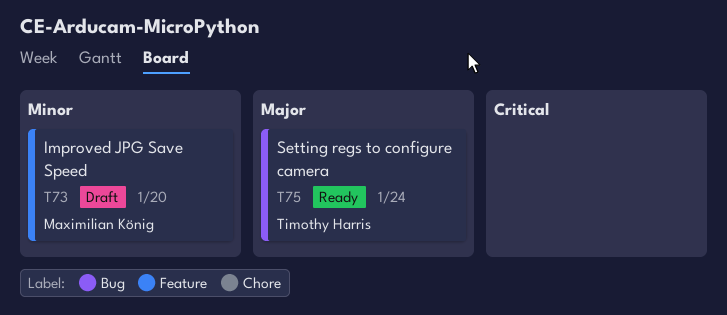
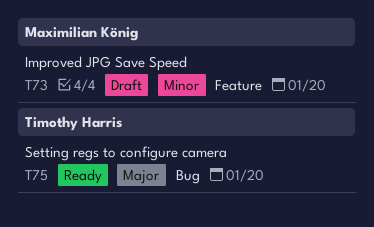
T75, due: Jan 24 -> Jan 20

